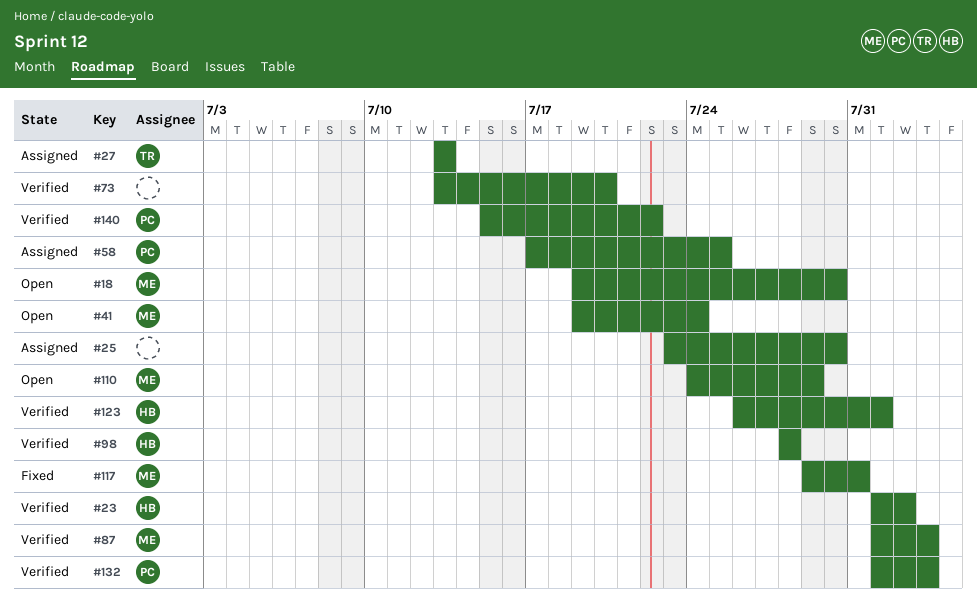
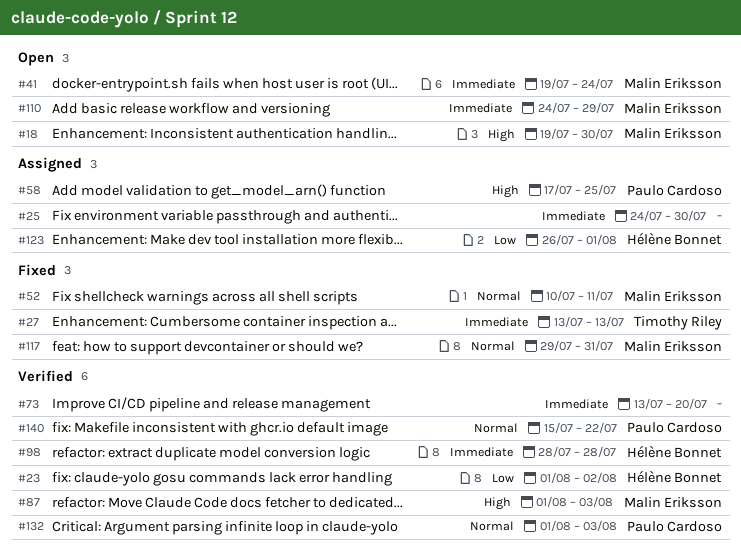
#25, start: Jul 23 -> Jul 24
#27, status: Assigned -> Fixed
#52: none -> present
#123, status: Verified -> Assigned

